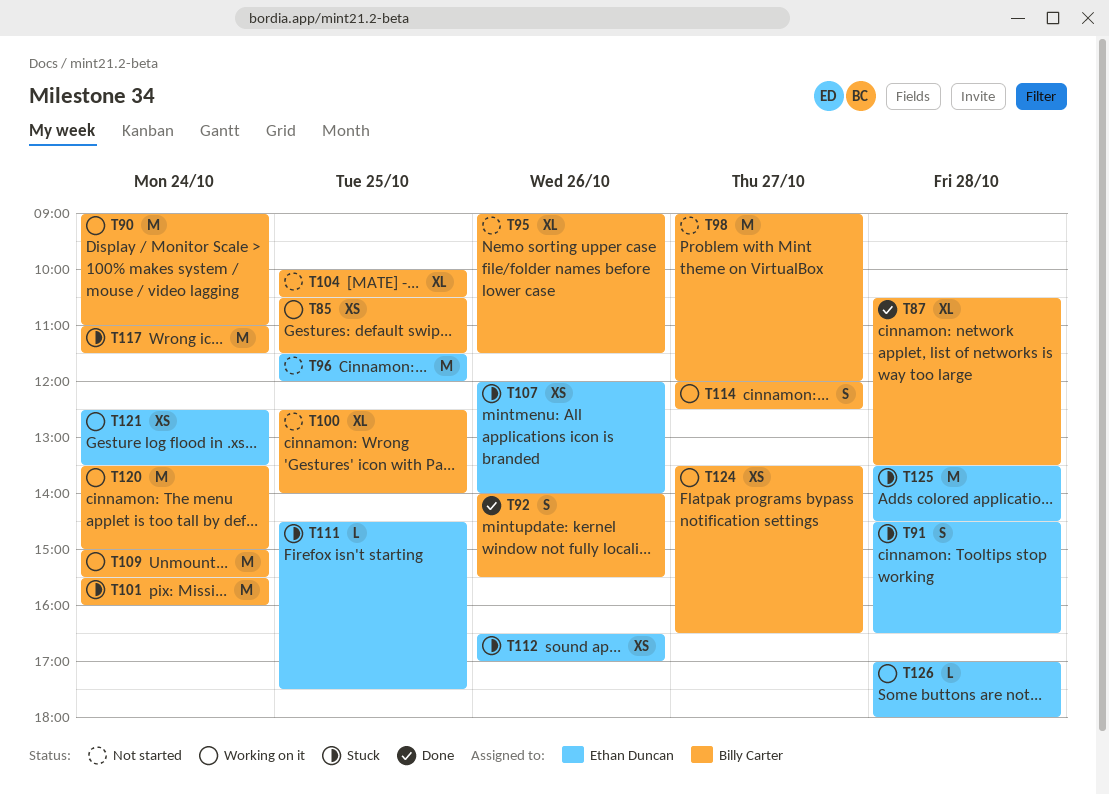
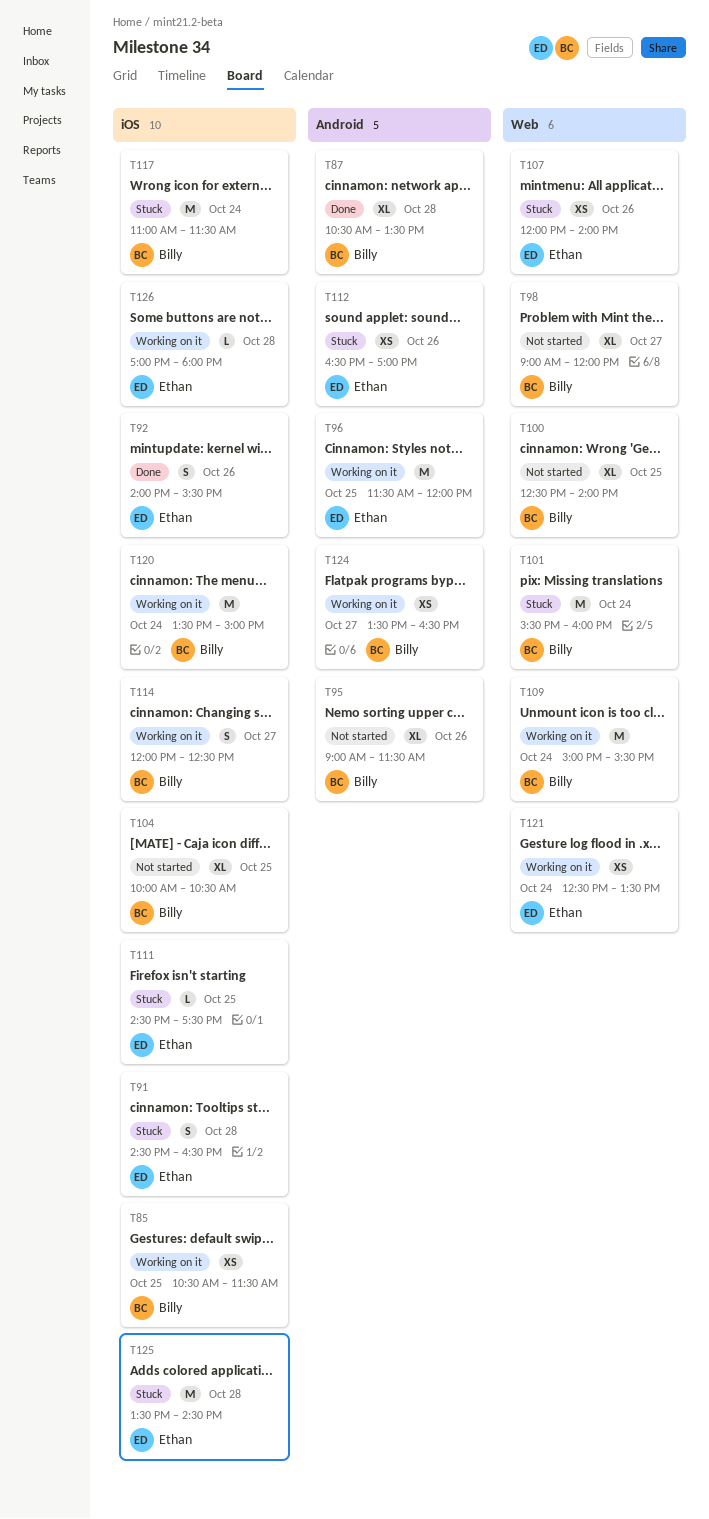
T90: present -> none
T92, owner: Billy Carter -> Ethan Duncan
T96, status: Not started -> Working on it
T98, estimate: M -> XL

